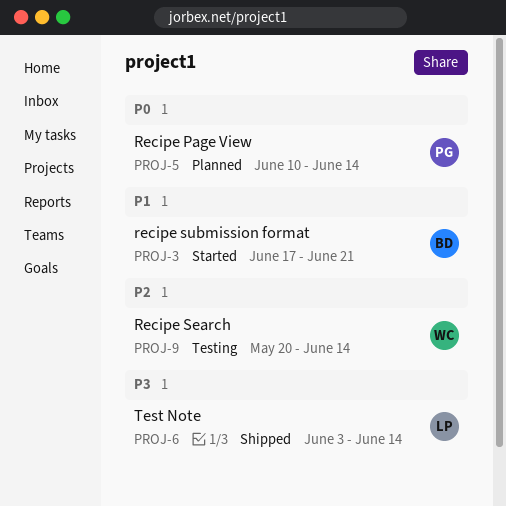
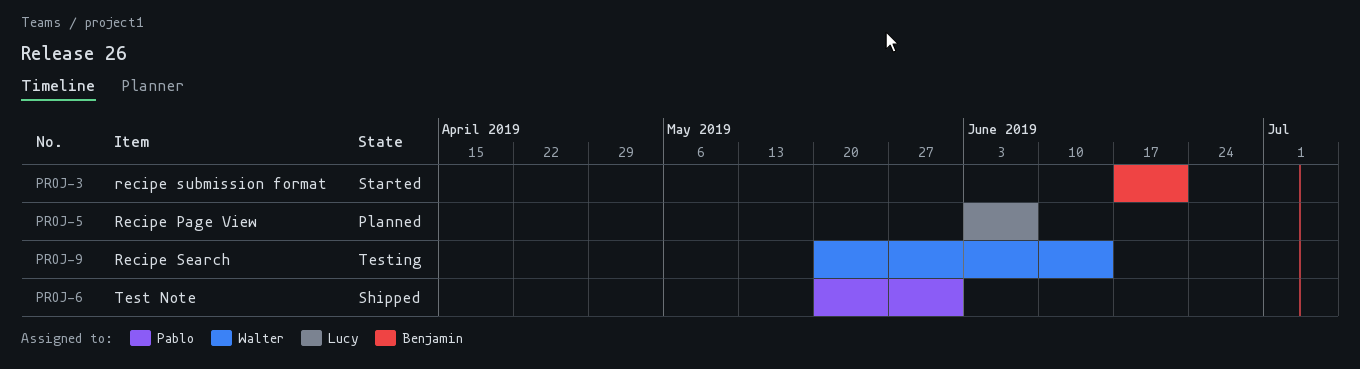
PROJ-5, owner: Pablo -> Lucy
PROJ-5, start: Jun 10 -> Jun 3
PROJ-5, due: Jun 14 -> Jun 7
PROJ-6, owner: Lucy -> Pablo
PROJ-6, start: Jun 3 -> May 20
PROJ-6, due: Jun 14 -> May 31

